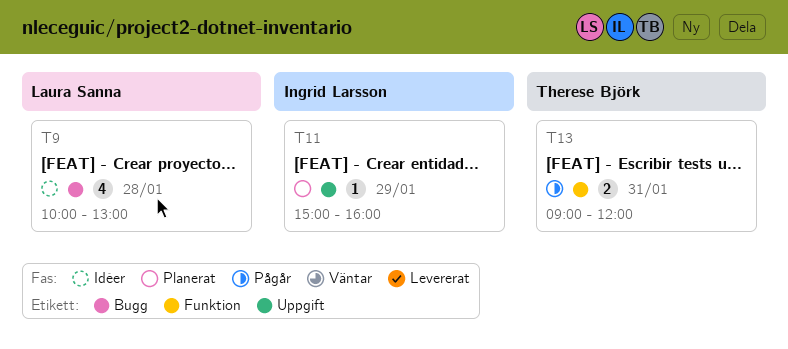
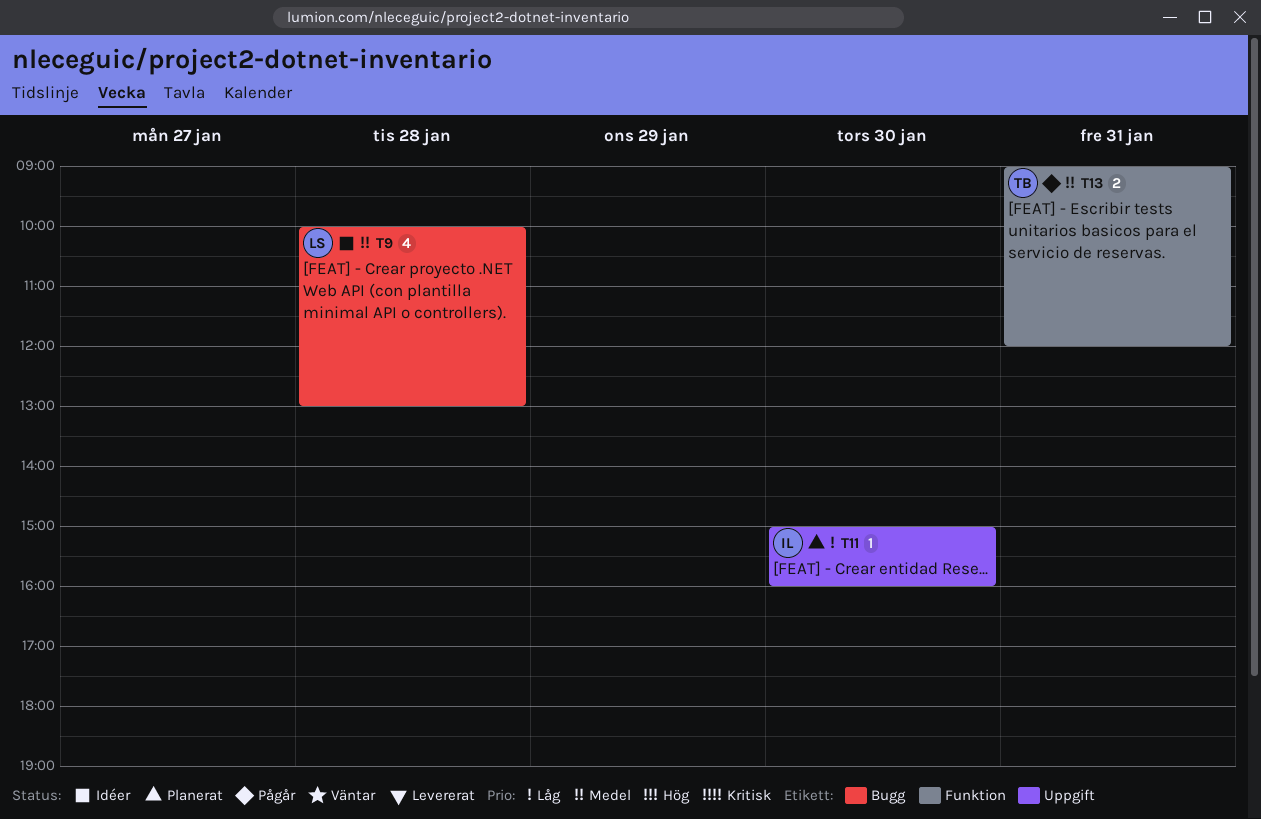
T11, day: Jan 29 -> Jan 30

